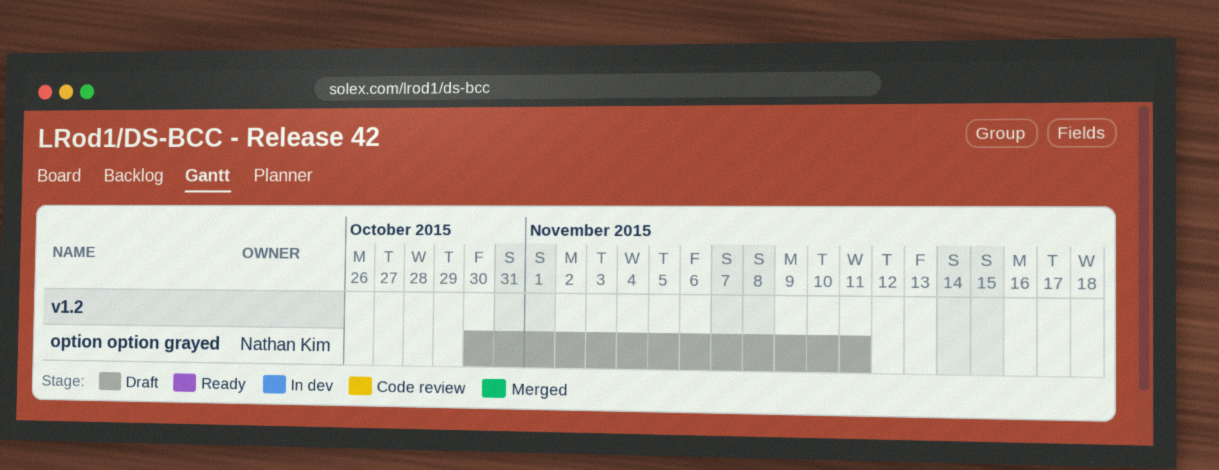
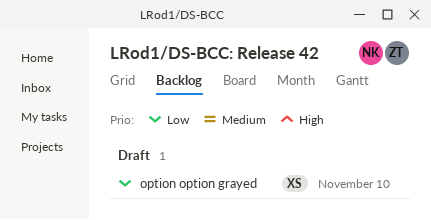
option option grayed, due: Nov 11 -> Nov 10

